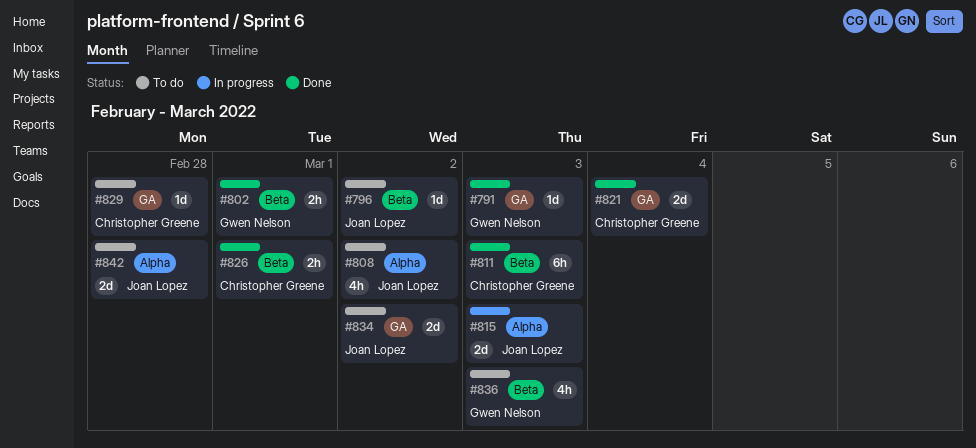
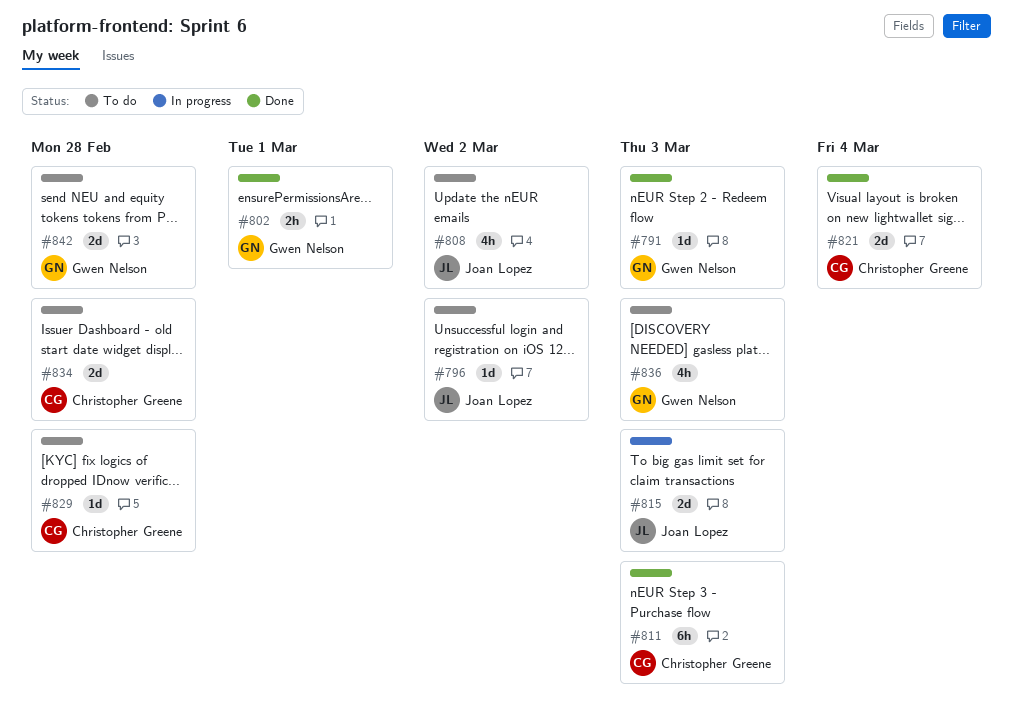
#826: present -> none
#834, owner: Joan Lopez -> Christopher Greene
#834, due: Mar 2 -> Feb 28
#842, owner: Joan Lopez -> Gwen Nelson

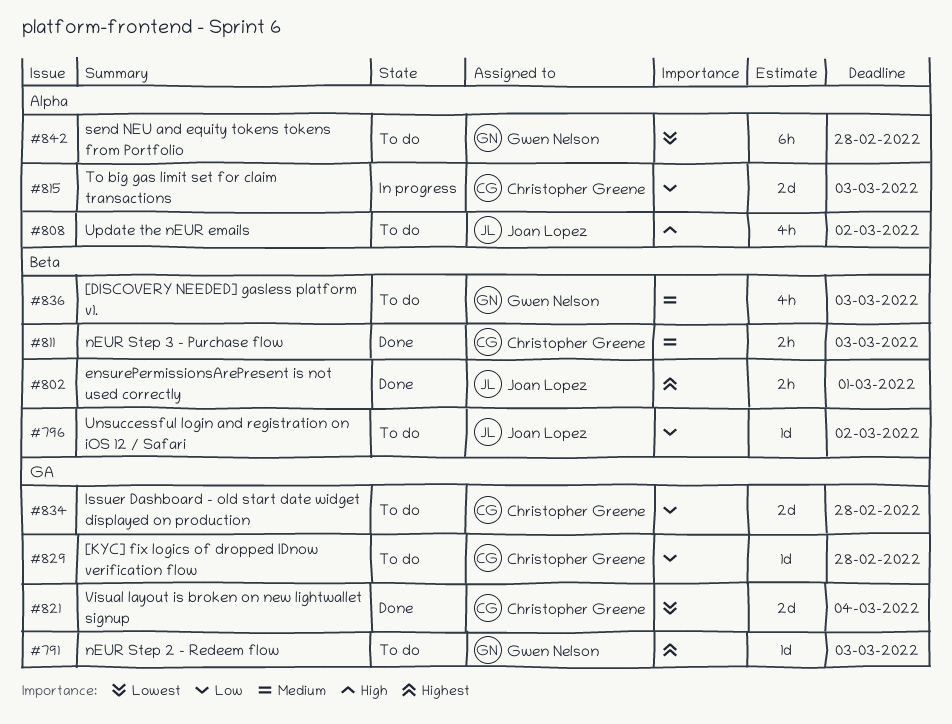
#791, status: Done -> To do
#802, owner: Gwen Nelson -> Joan Lopez
#811, estimate: 6h -> 2h
#815, owner: Joan Lopez -> Christopher Greene
#842, estimate: 2d -> 6h

